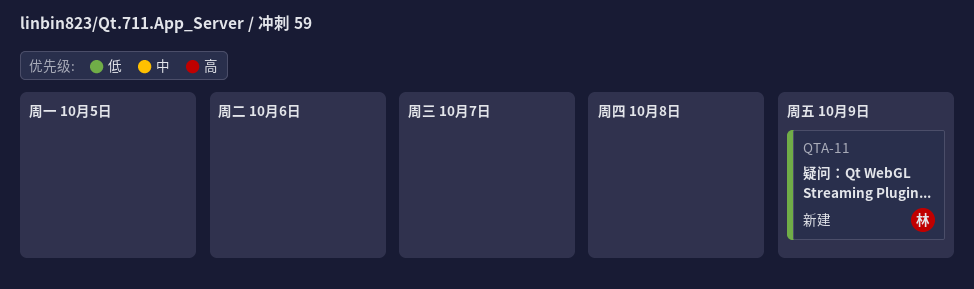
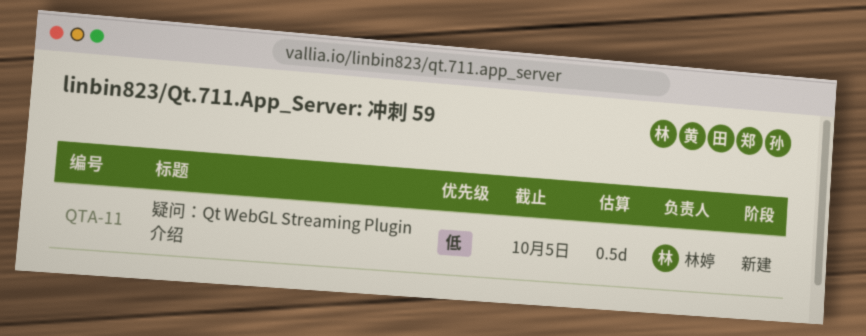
QTA-11, due: Oct 9 -> Oct 5

